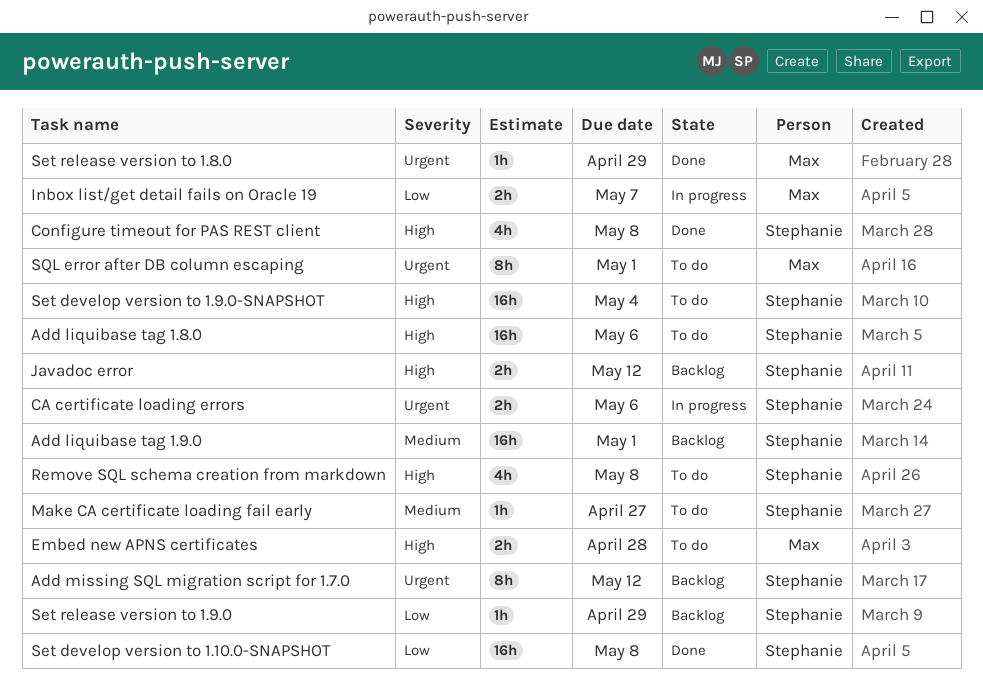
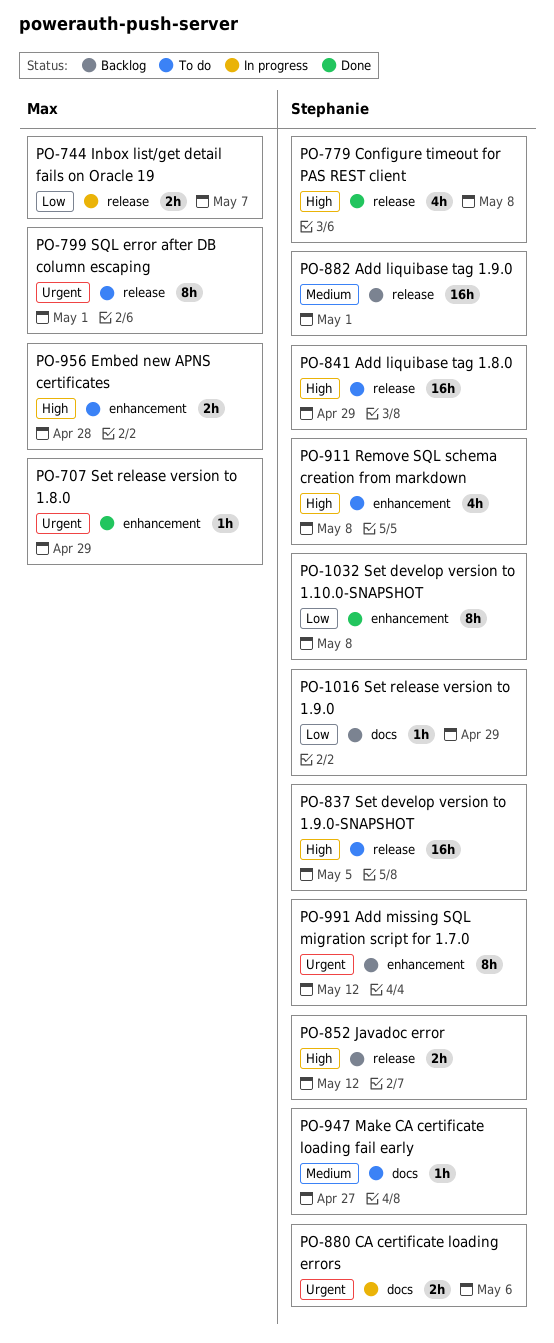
Add liquibase tag 1.8.0, due: May 6 -> Apr 29
Set develop version to 1.10.0-SNAPSHOT, estimate: 16h -> 8h
Set develop version to 1.9.0-SNAPSHOT, due: May 4 -> May 5

